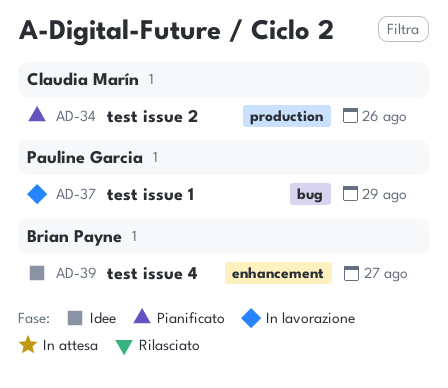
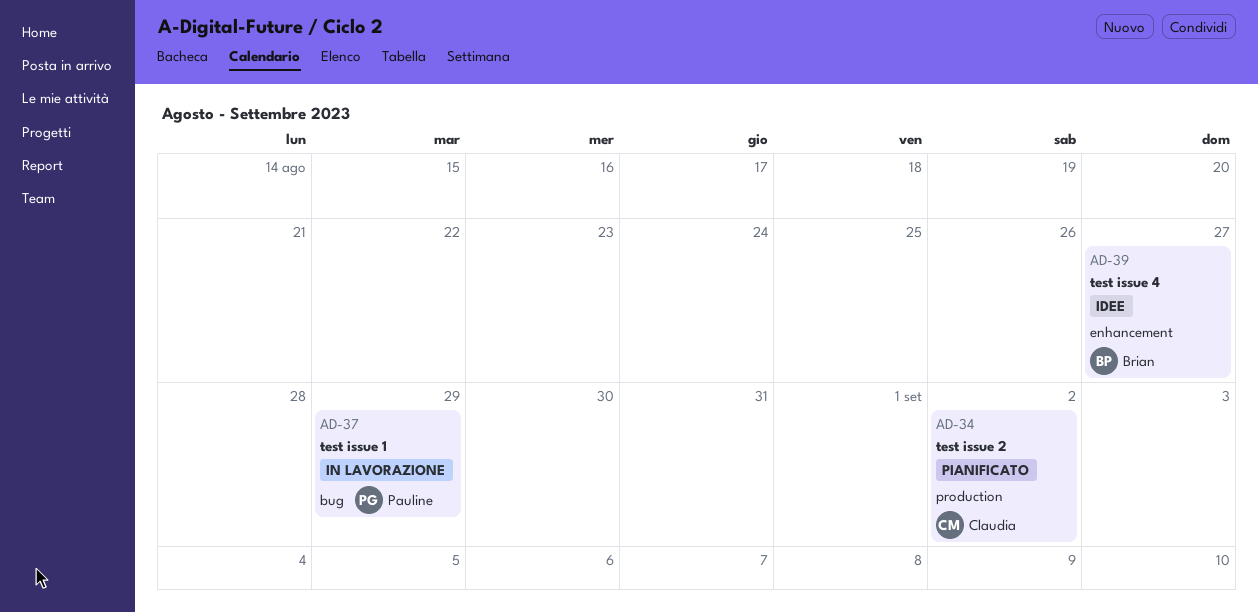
AD-34, due: Aug 26 -> Sep 2

